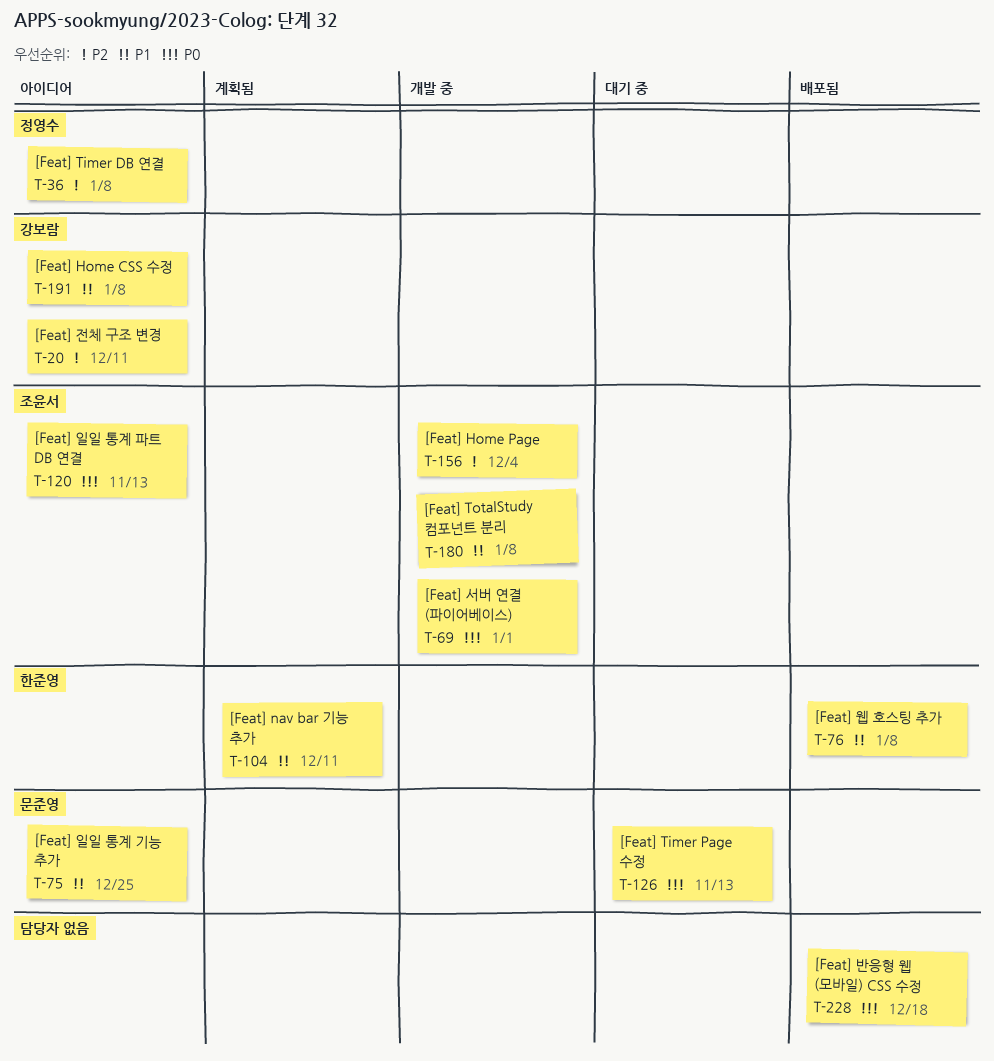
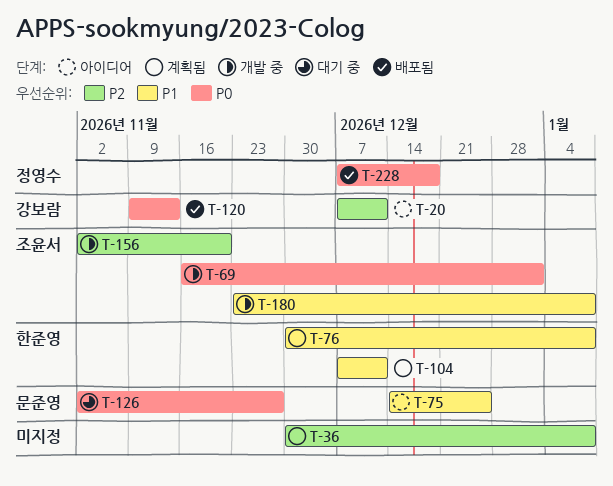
T-36, status: 아이디어 -> 계획됨
T-36, owner: 정영수 -> none
T-76, status: 배포됨 -> 계획됨
T-120, status: 아이디어 -> 배포됨
T-120, owner: 조윤서 -> 강보람
T-126, due: Nov 13 -> Nov 27
T-156, due: Dec 4 -> Nov 20
T-191: present -> none
T-228, owner: none -> 정영수

